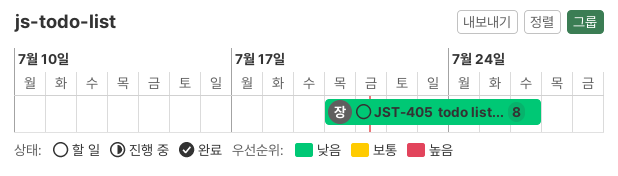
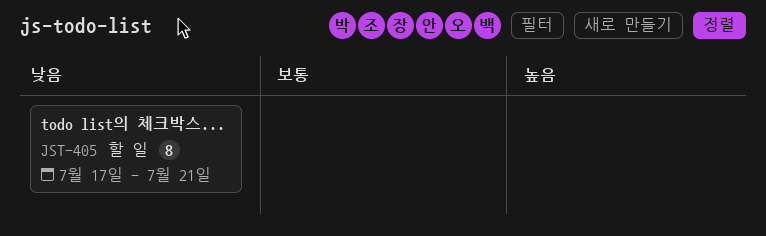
JST-405, start: Jul 20 -> Jul 17
JST-405, due: Jul 26 -> Jul 21

